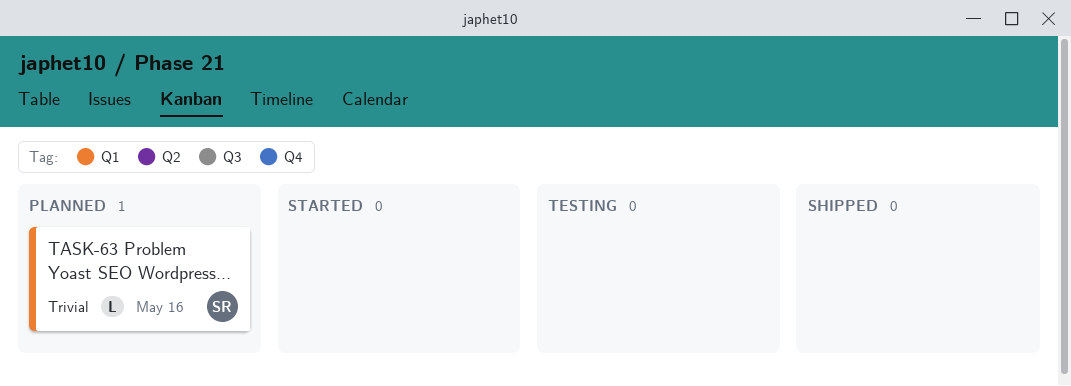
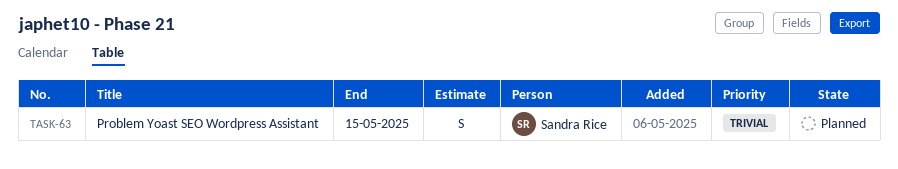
TASK-63, estimate: L -> S
TASK-63, due: May 16 -> May 15

